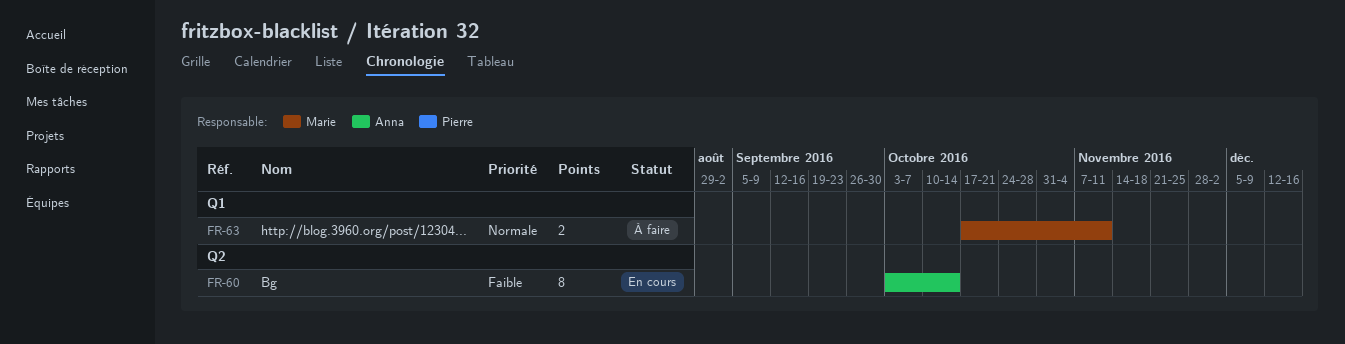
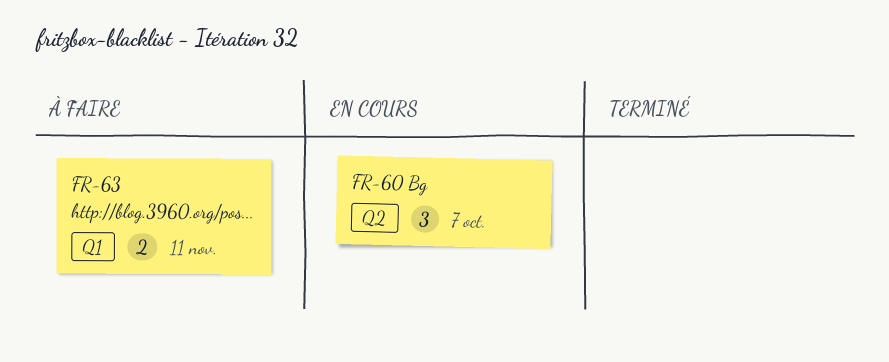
FR-60, estimate: 8 -> 3
FR-60, due: Oct 14 -> Oct 7

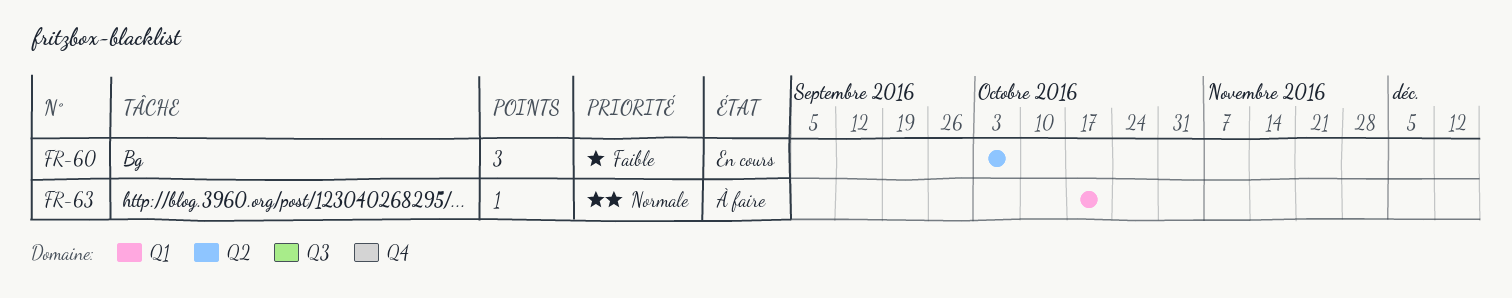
FR-63, estimate: 2 -> 1
FR-63, due: Nov 11 -> Oct 21

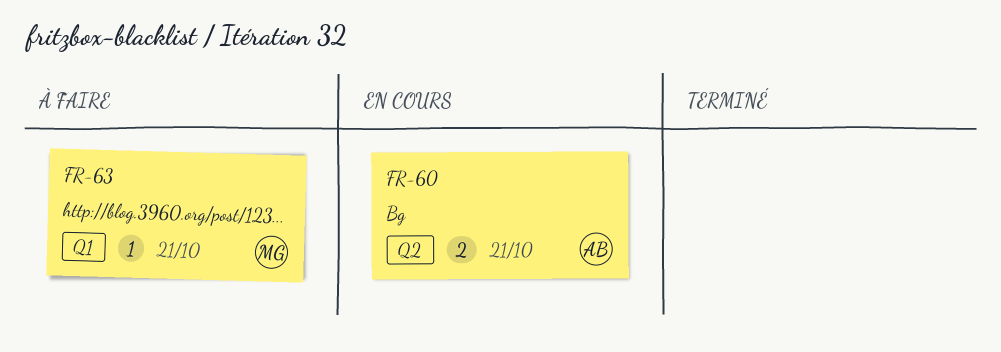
FR-60, estimate: 3 -> 2
FR-60, due: Oct 7 -> Oct 21

